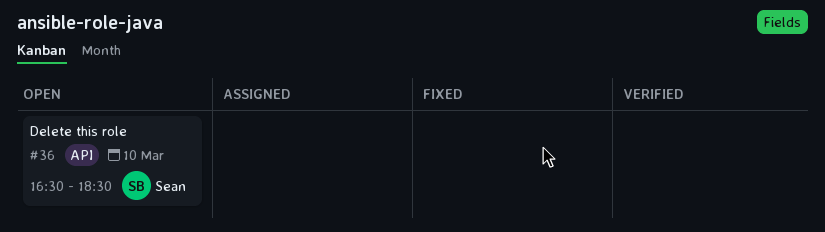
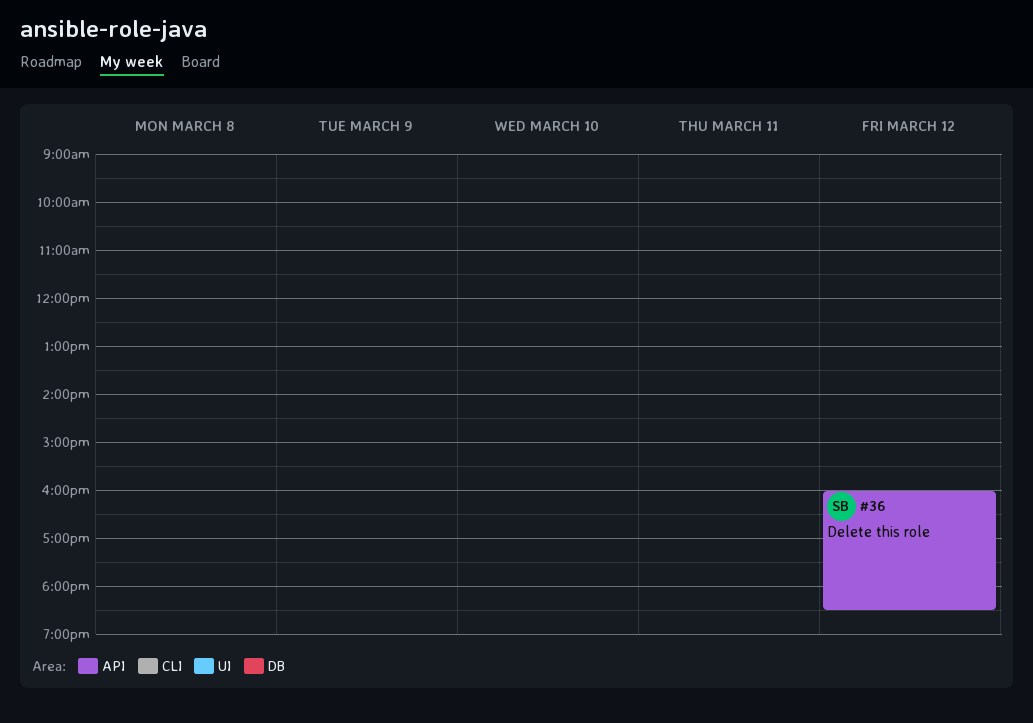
#36, day: Mar 10 -> Mar 12
#36, begins: 16:30 -> 16:00

